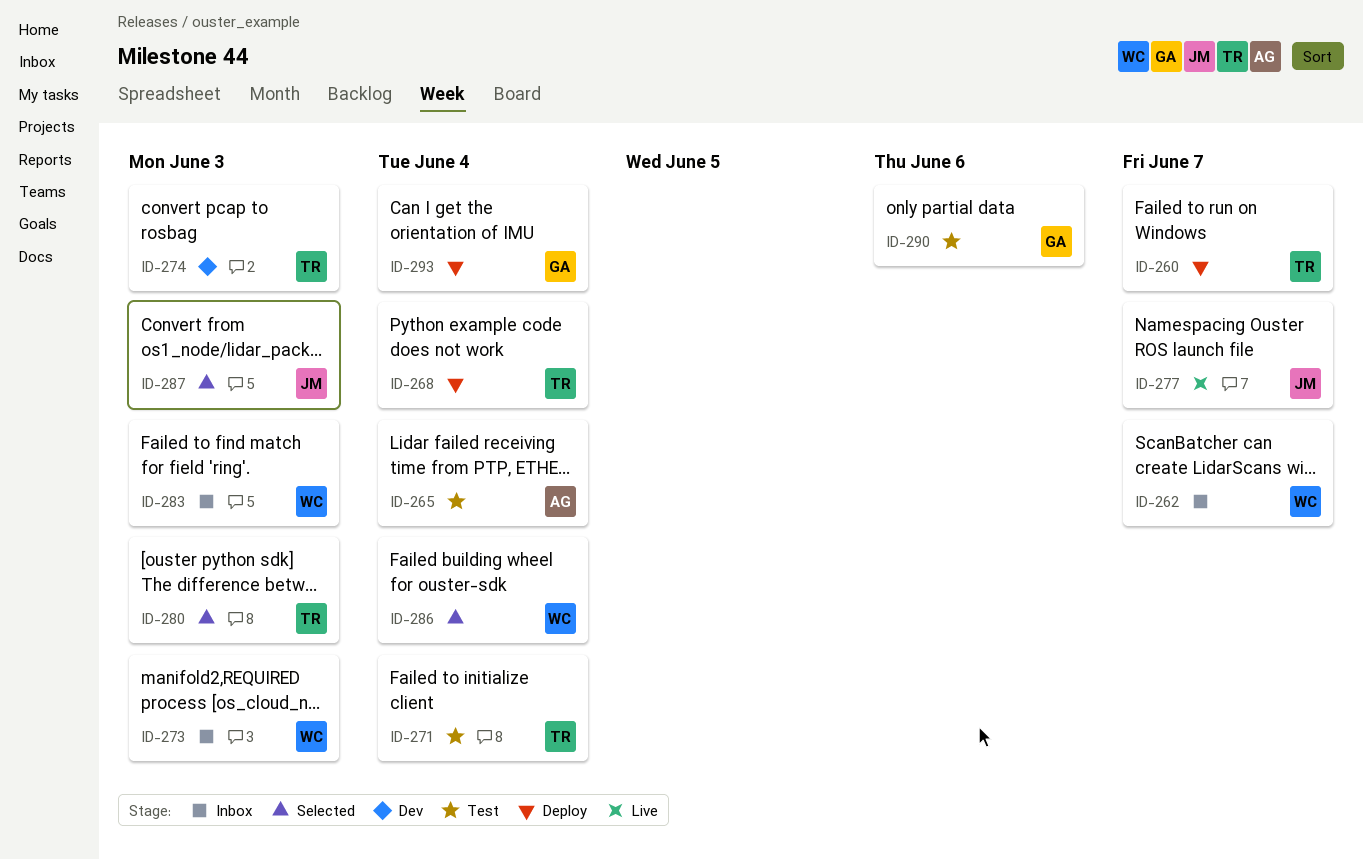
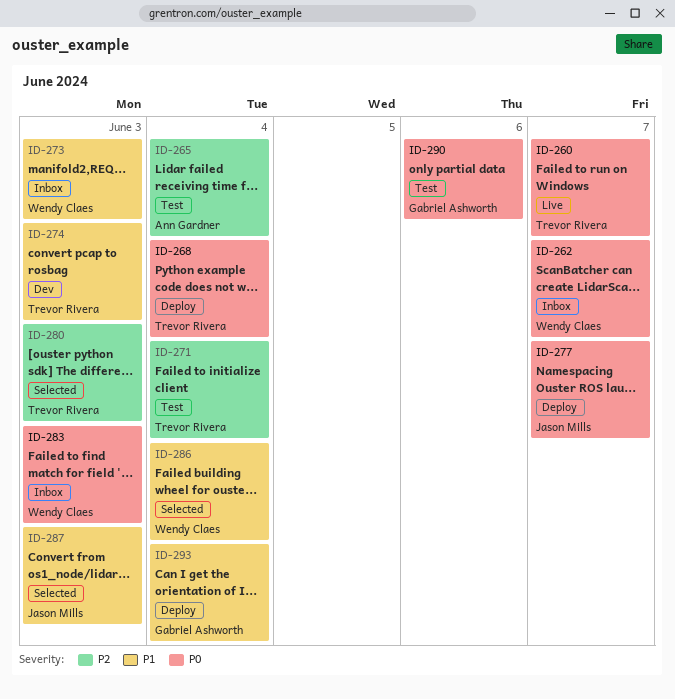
ID-260, status: Deploy -> Live
ID-277, status: Live -> Deploy

